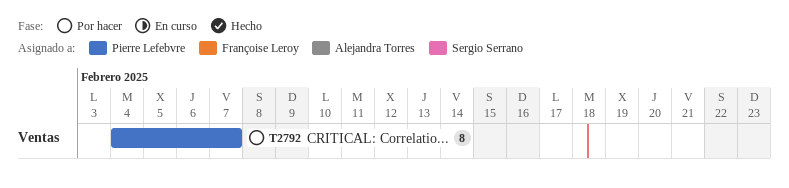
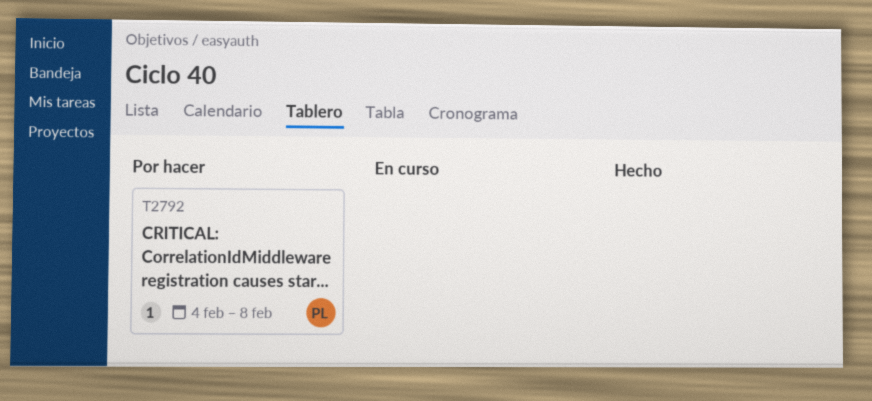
T2792, estimate: 8 -> 1
T2792, due: Feb 7 -> Feb 8

